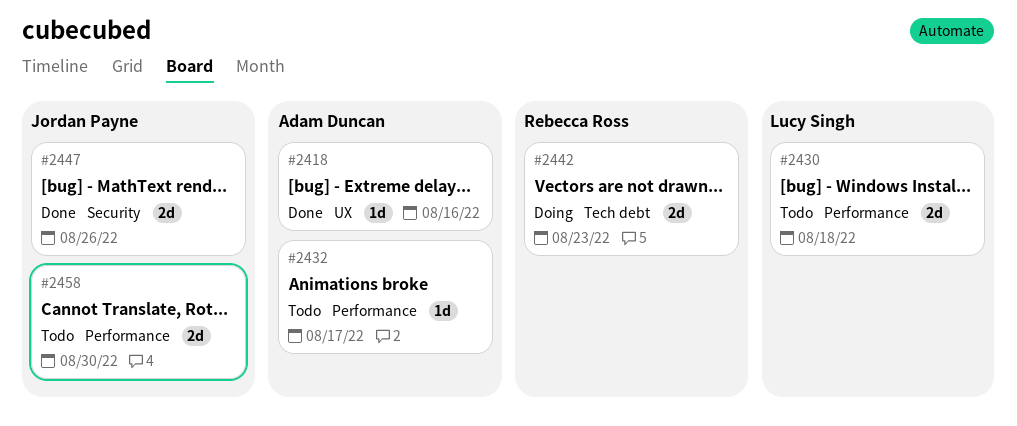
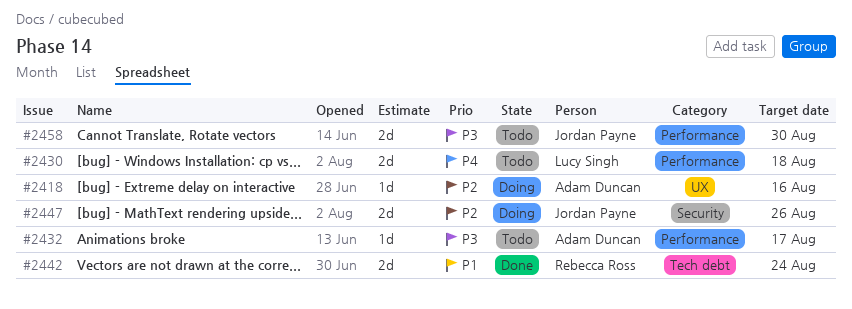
#2418, status: Done -> Doing
#2442, status: Doing -> Done
#2442, due: Aug 23 -> Aug 24
#2447, status: Done -> Doing

